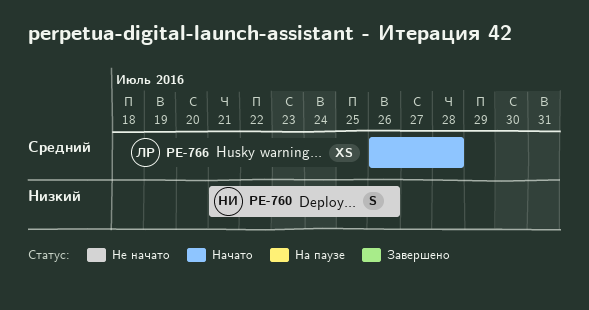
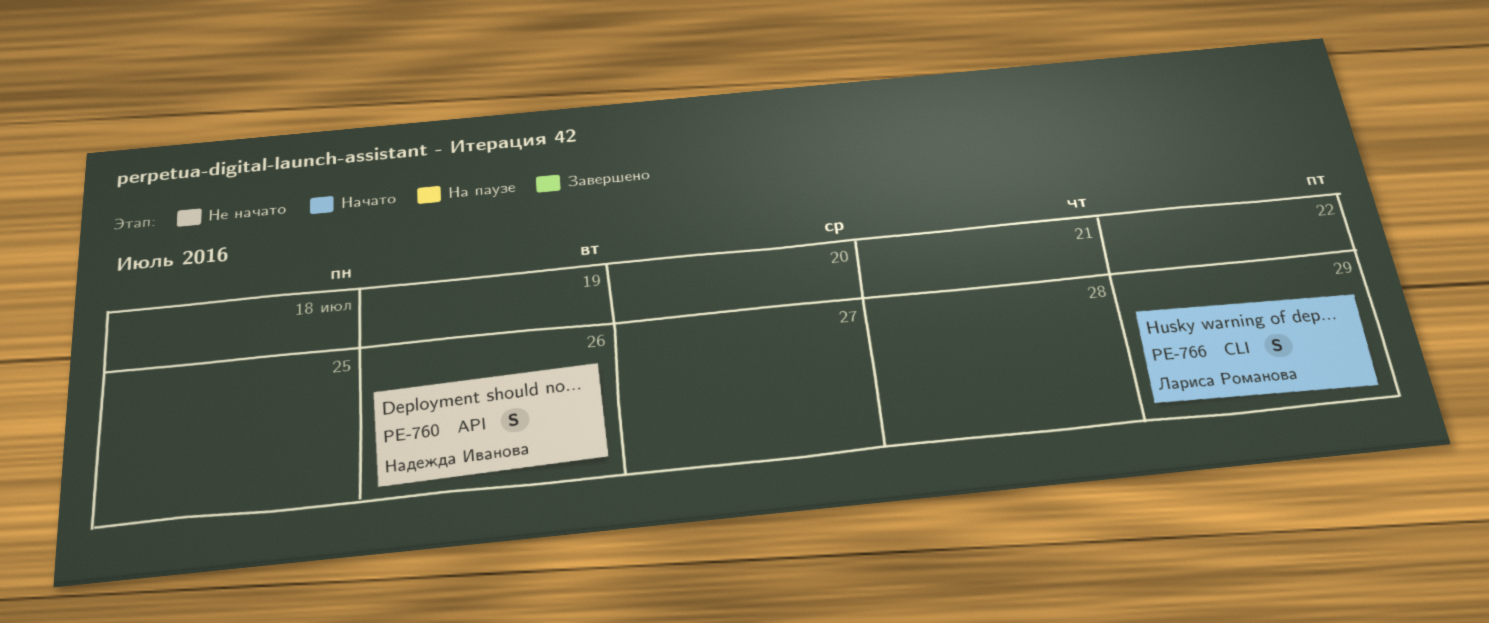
PE-766, estimate: XS -> S
PE-766, due: Jul 28 -> Jul 29

